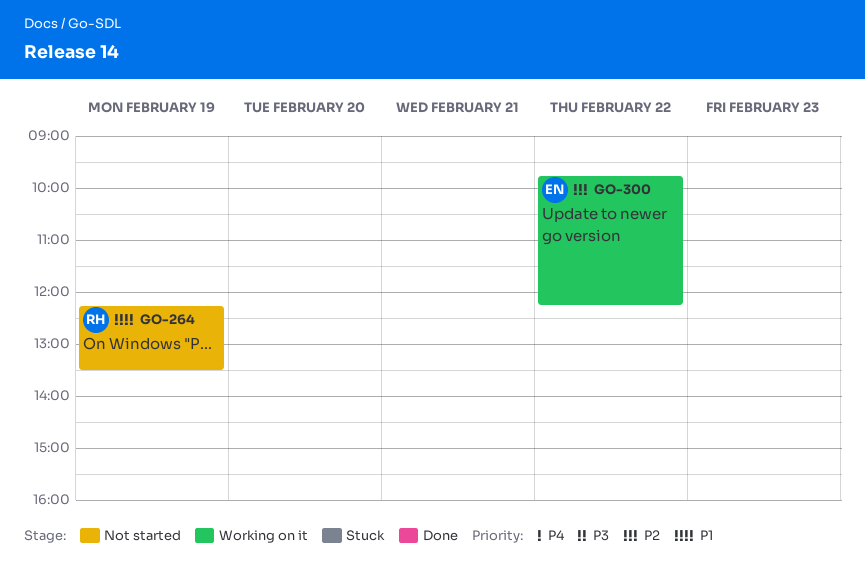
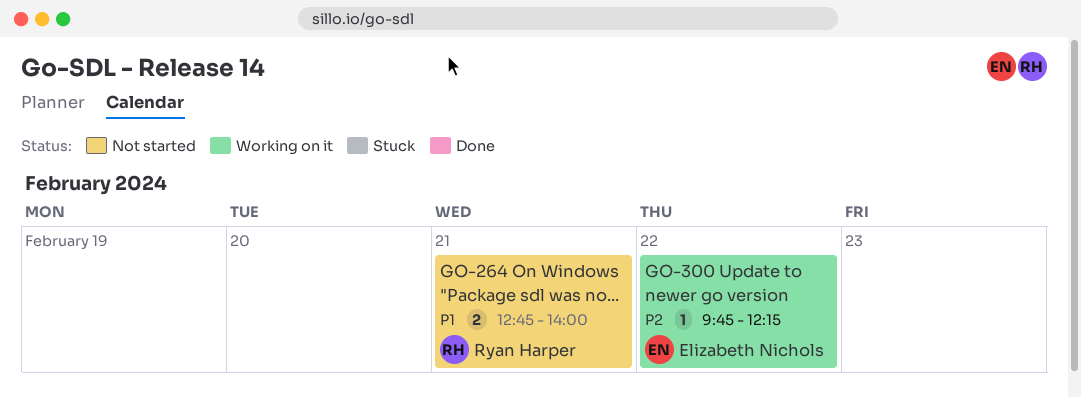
GO-264, day: Feb 19 -> Feb 21
GO-264, begins: 12:15 -> 12:45
GO-264, ends: 13:30 -> 14:00

